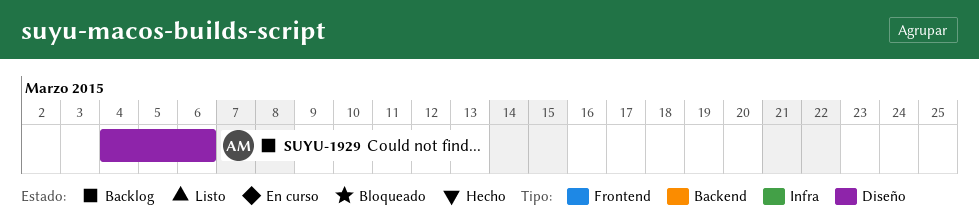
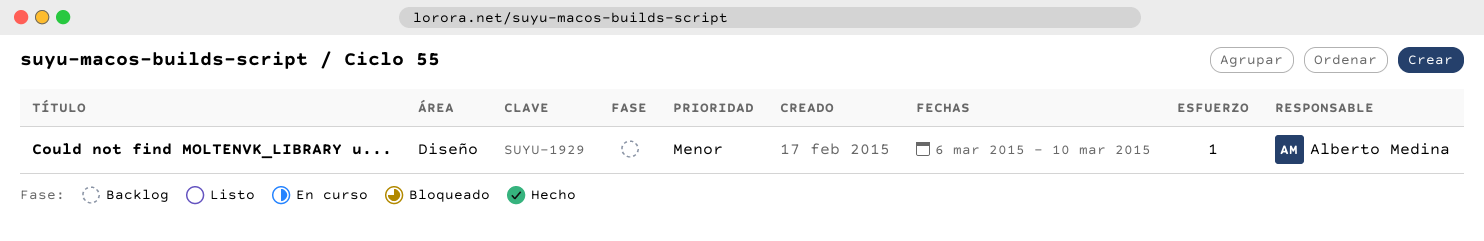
SUYU-1929, start: Mar 4 -> Mar 6
SUYU-1929, due: Mar 6 -> Mar 10

